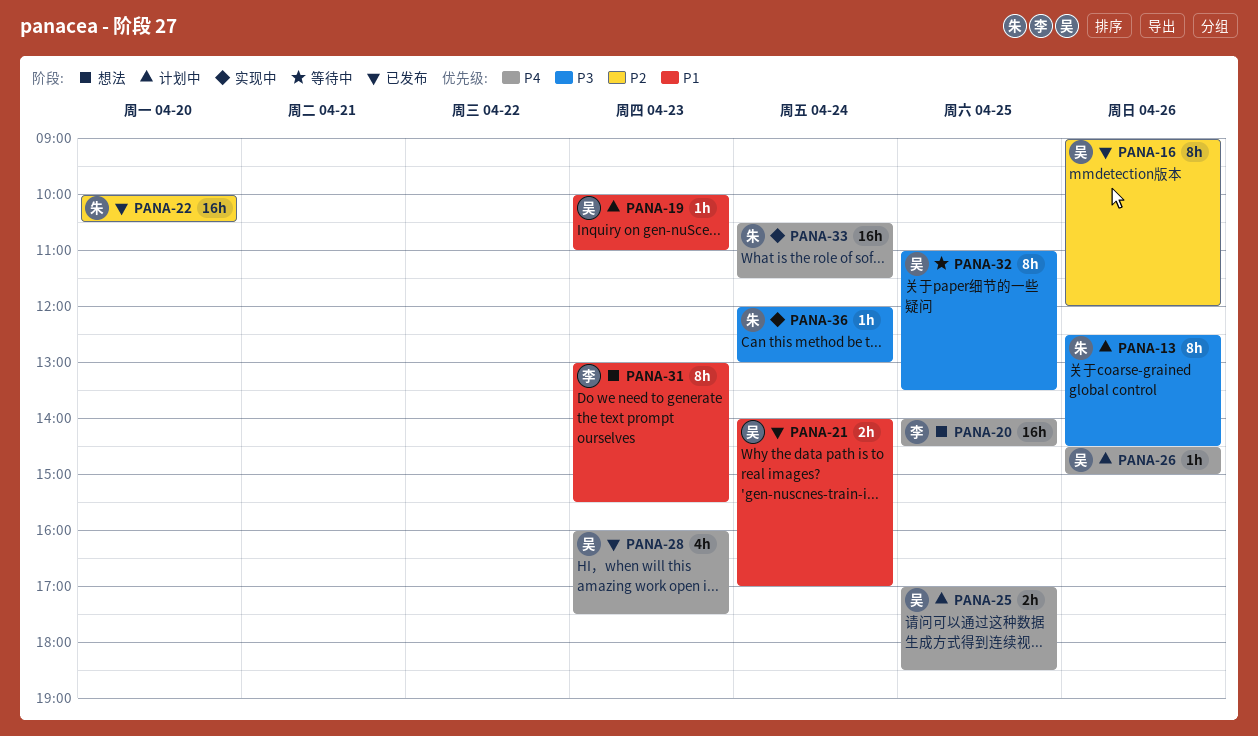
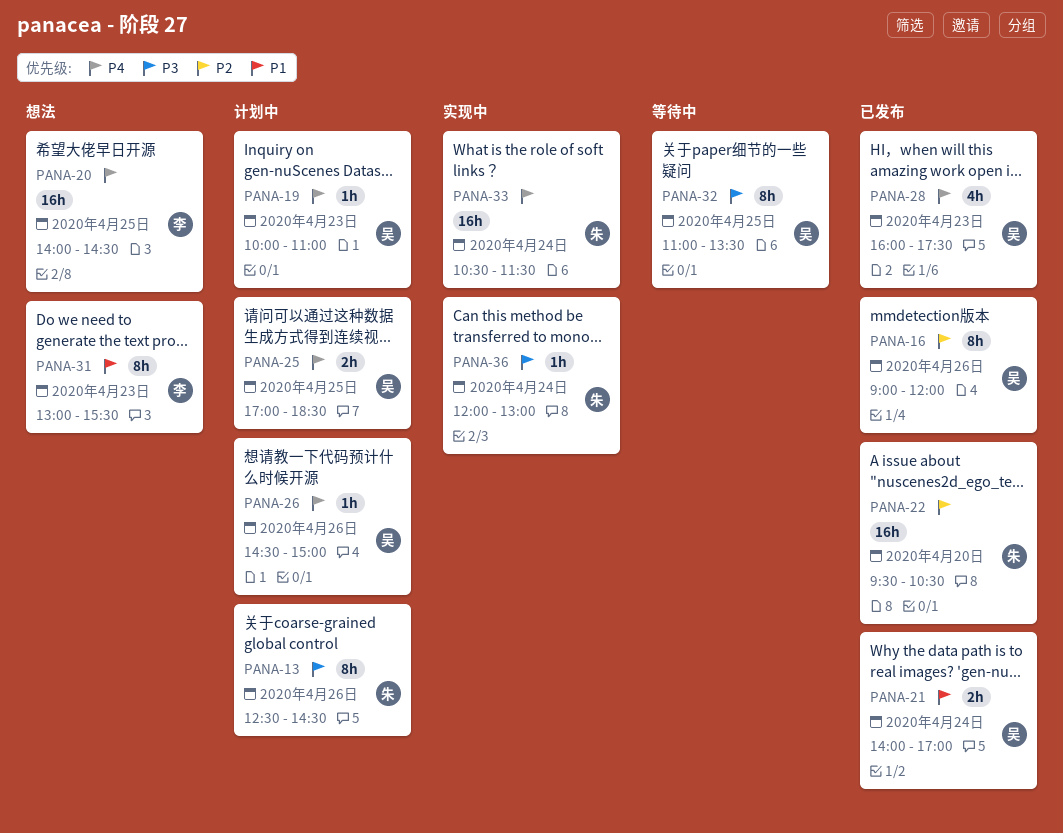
PANA-19, priority: P1 -> P4
PANA-22, begins: 10:00 -> 09:30

